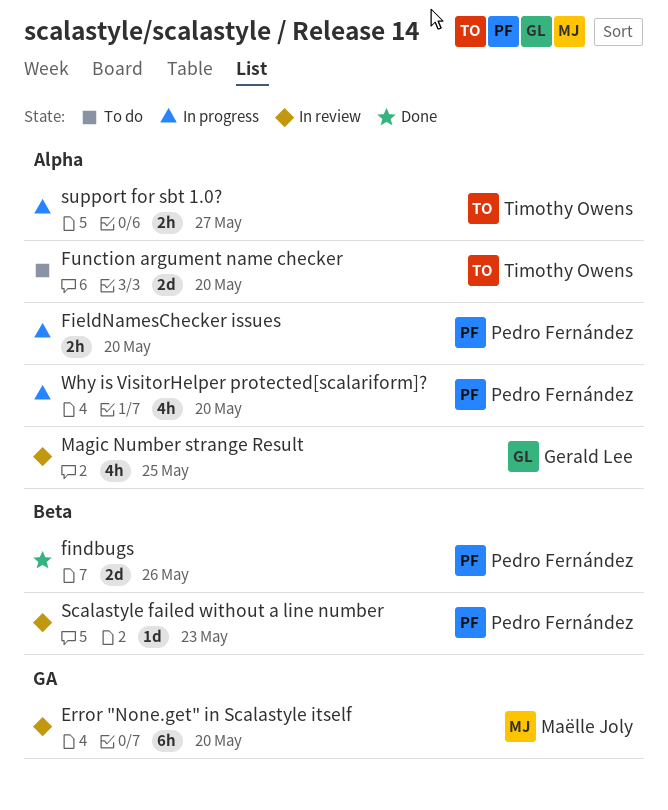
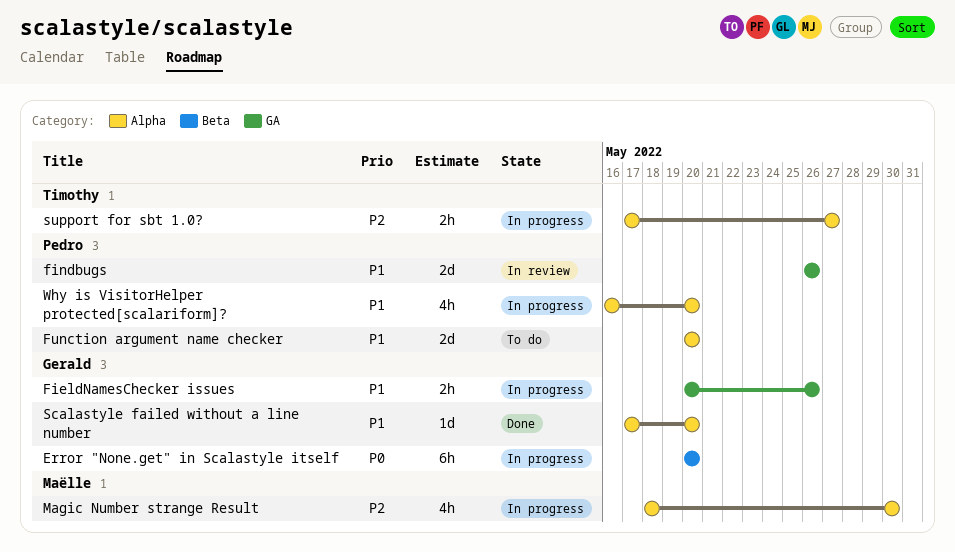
Error "None.get" in Scalastyle itself, status: In review -> In progress
Error "None.get" in Scalastyle itself, owner: Maëlle Joly -> Gerald Lee
Error "None.get" in Scalastyle itself, label: GA -> Beta
FieldNamesChecker issues, owner: Pedro Fernández -> Gerald Lee
FieldNamesChecker issues, label: Alpha -> GA
FieldNamesChecker issues, due: May 20 -> May 26
findbugs, status: Done -> In review
findbugs, label: Beta -> GA
Function argument name checker, owner: Timothy Owens -> Pedro Fernández
Magic Number strange Result, status: In review -> In progress
Magic Number strange Result, owner: Gerald Lee -> Maëlle Joly
Magic Number strange Result, due: May 25 -> May 30
Scalastyle failed without a line number, status: In review -> Done
Scalastyle failed without a line number, owner: Pedro Fernández -> Gerald Lee
Scalastyle failed without a line number, label: Beta -> Alpha
Scalastyle failed without a line number, due: May 23 -> May 20

